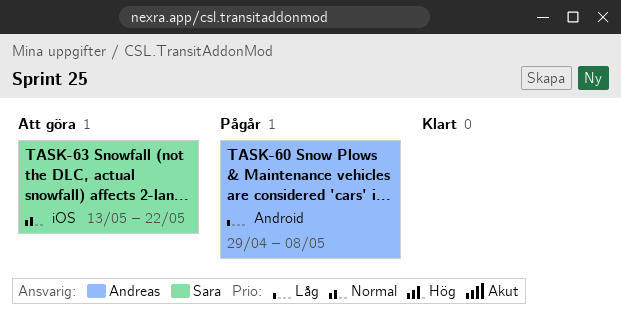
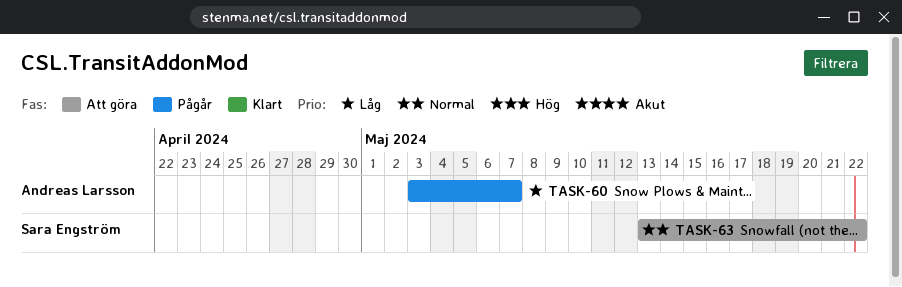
TASK-60, start: Apr 29 -> May 3
TASK-60, due: May 8 -> May 7

